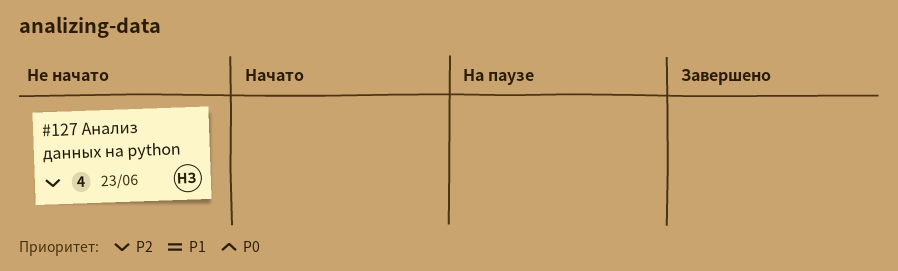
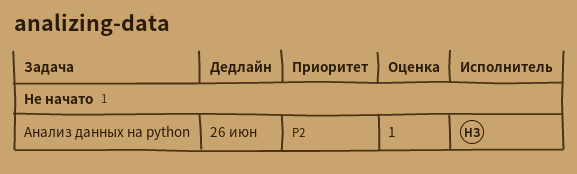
Анализ данных на python, estimate: 4 -> 1
Анализ данных на python, due: Jun 23 -> Jun 26

